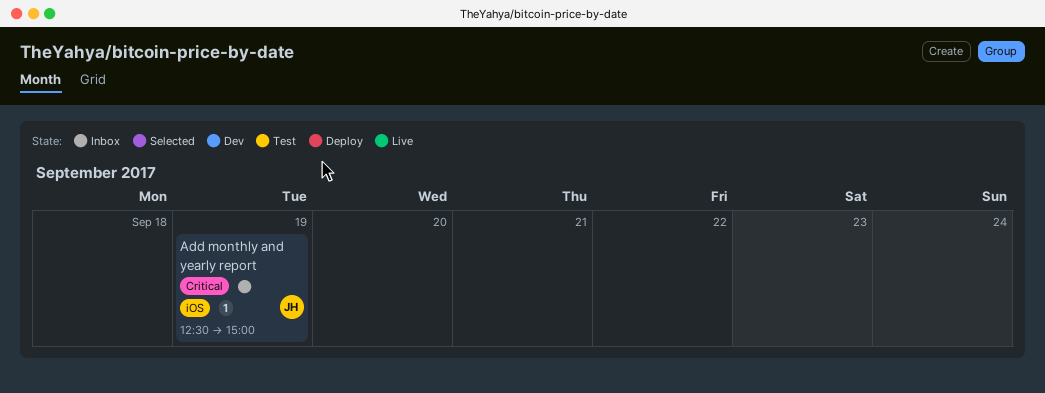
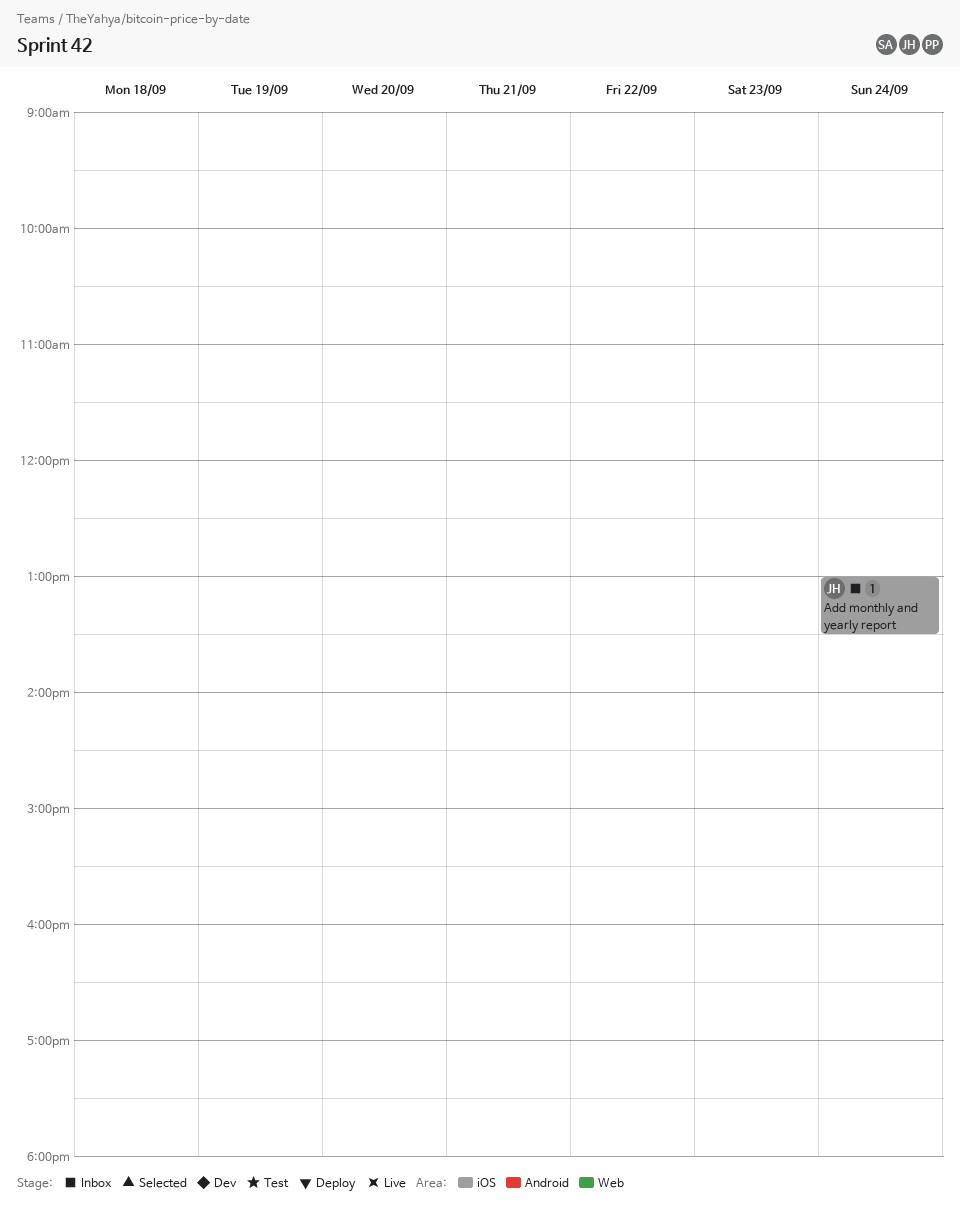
Add monthly and yearly report, day: Sep 19 -> Sep 24
Add monthly and yearly report, begins: 12:30 -> 13:00
Add monthly and yearly report, ends: 15:00 -> 13:30

